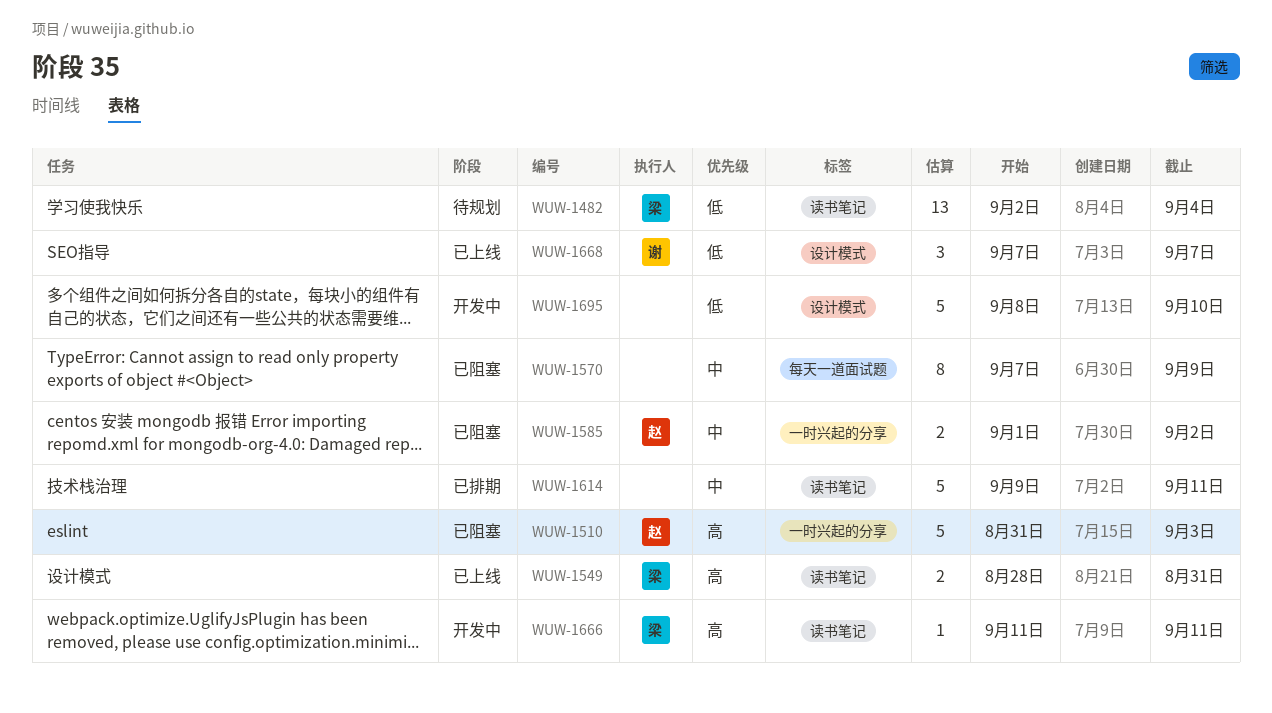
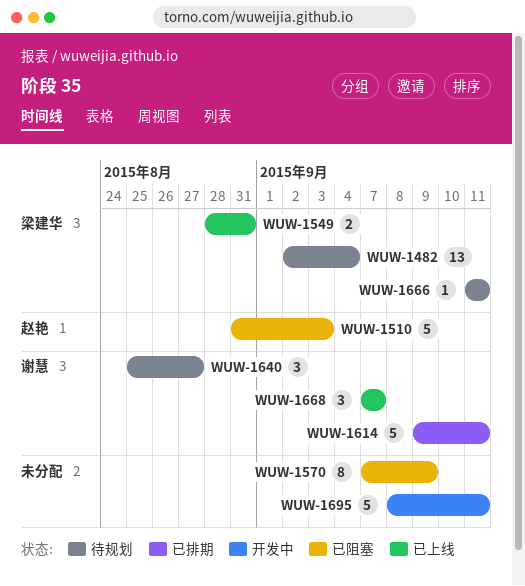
WUW-1585: present -> none
WUW-1614, owner: none -> 谢慧
WUW-1640: none -> present
WUW-1666, status: 开发中 -> 待规划
WUW-1695, due: Sep 10 -> Sep 11

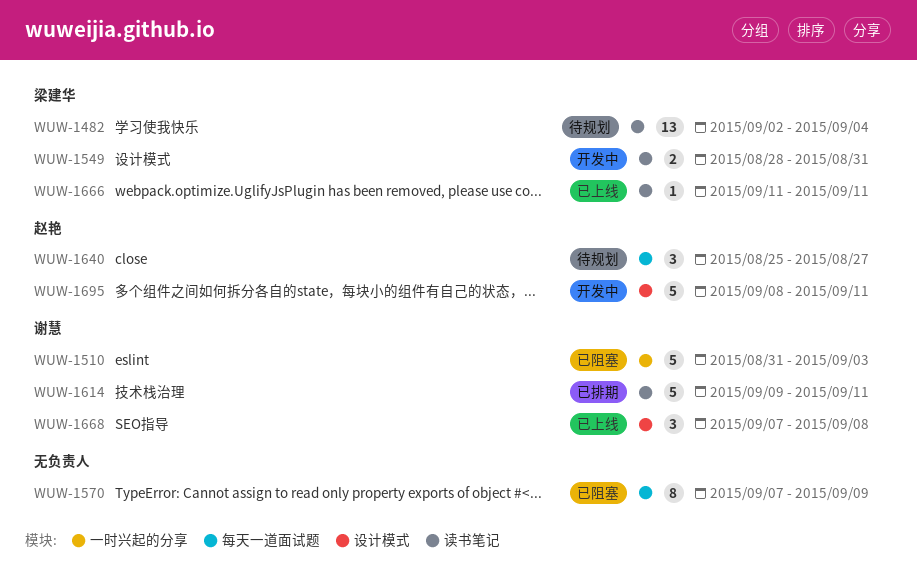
WUW-1510, owner: 赵艳 -> 谢慧
WUW-1549, status: 已上线 -> 开发中
WUW-1640, owner: 谢慧 -> 赵艳
WUW-1666, status: 待规划 -> 已上线
WUW-1668, due: Sep 7 -> Sep 8
WUW-1695, owner: none -> 赵艳

